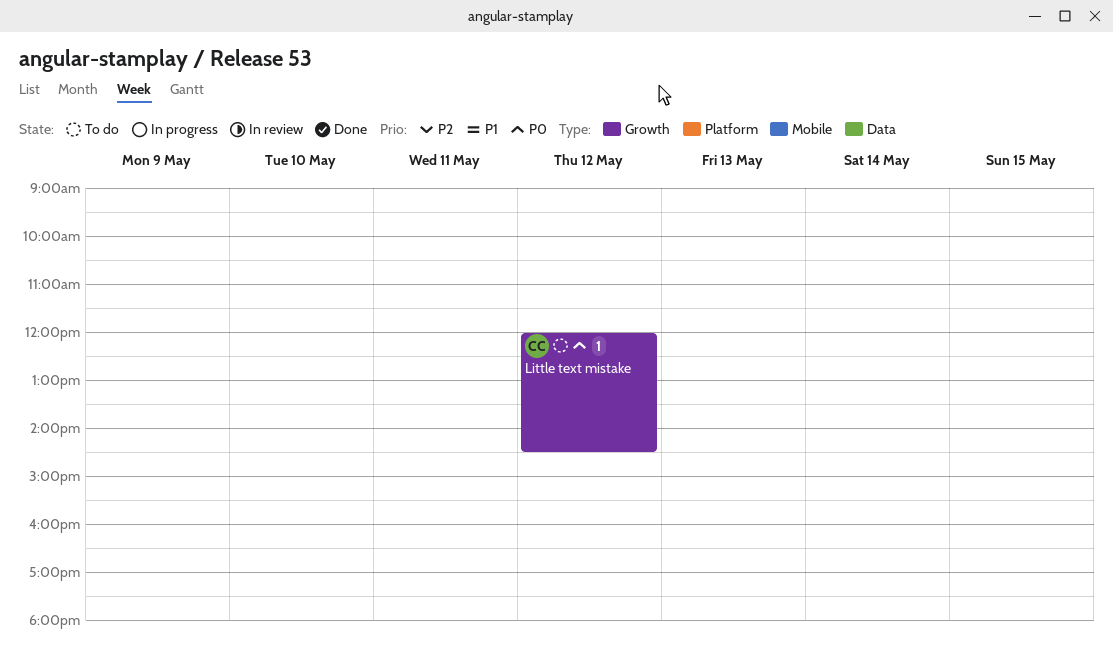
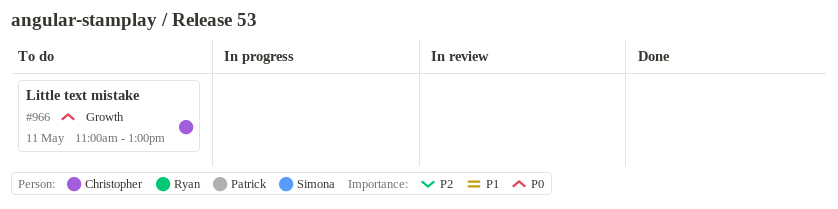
Little text mistake, day: May 12 -> May 11
Little text mistake, begins: 12:00 -> 11:00
Little text mistake, ends: 14:30 -> 13:00

